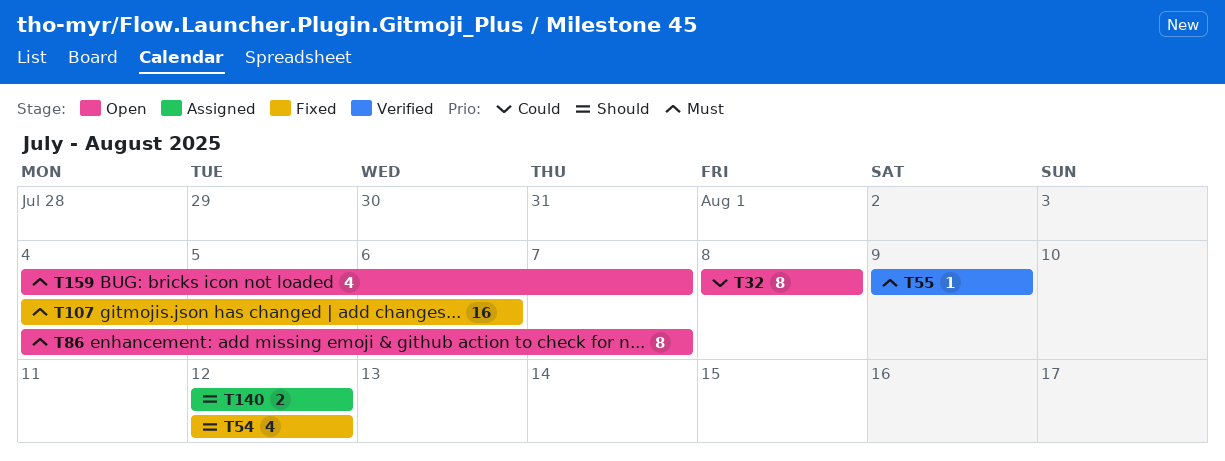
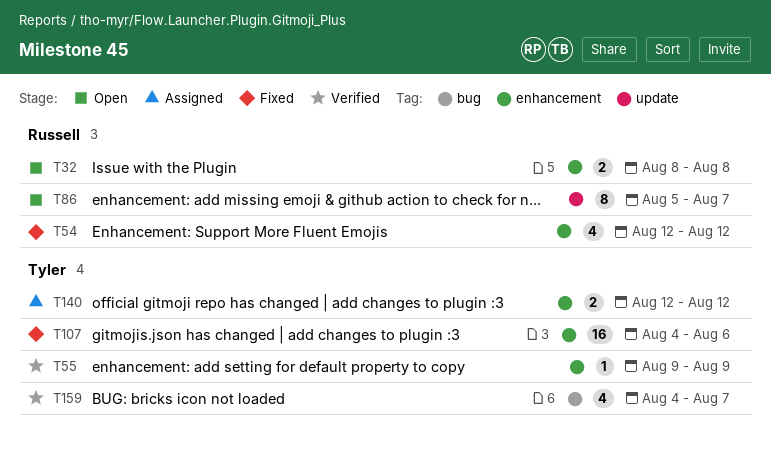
T32, estimate: 8 -> 2
T86, start: Aug 4 -> Aug 5
T159, status: Open -> Verified

